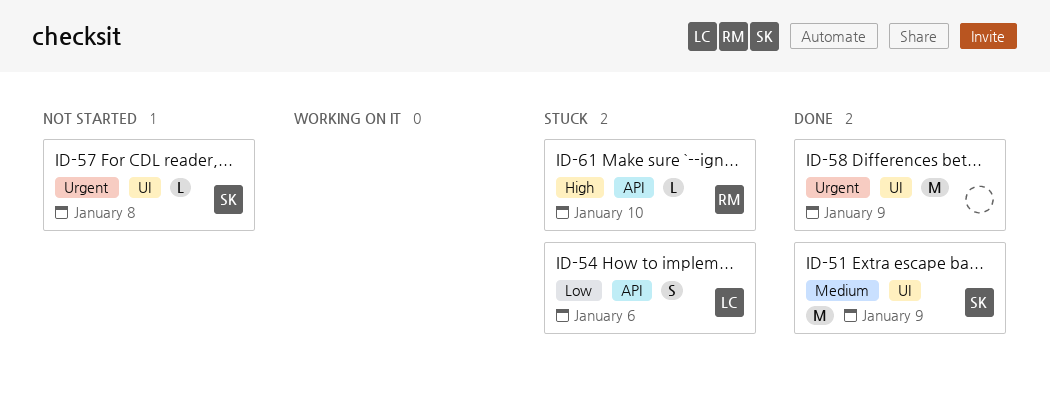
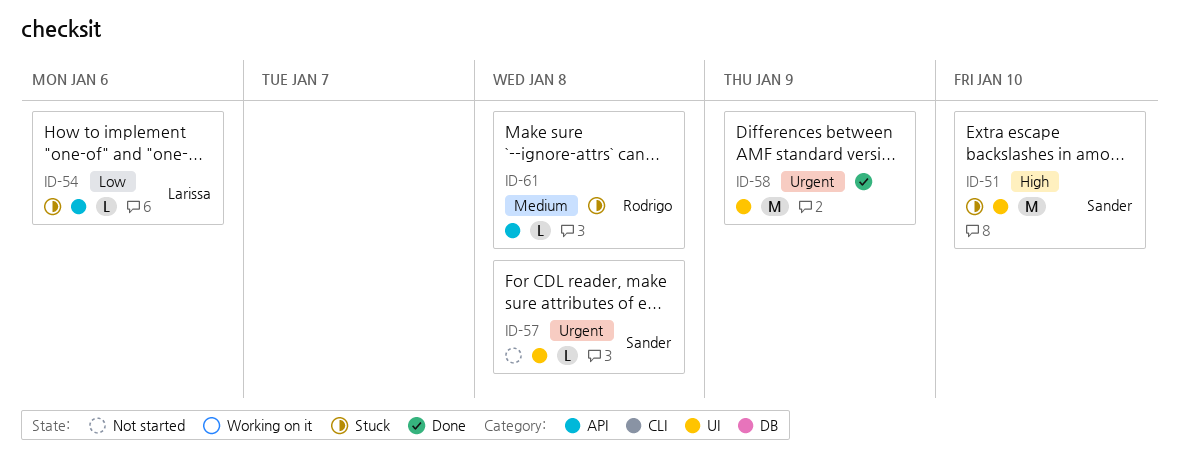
ID-51, status: Done -> Stuck
ID-51, priority: Medium -> High
ID-51, due: Jan 9 -> Jan 10
ID-54, estimate: S -> L
ID-61, priority: High -> Medium
ID-61, due: Jan 10 -> Jan 8

